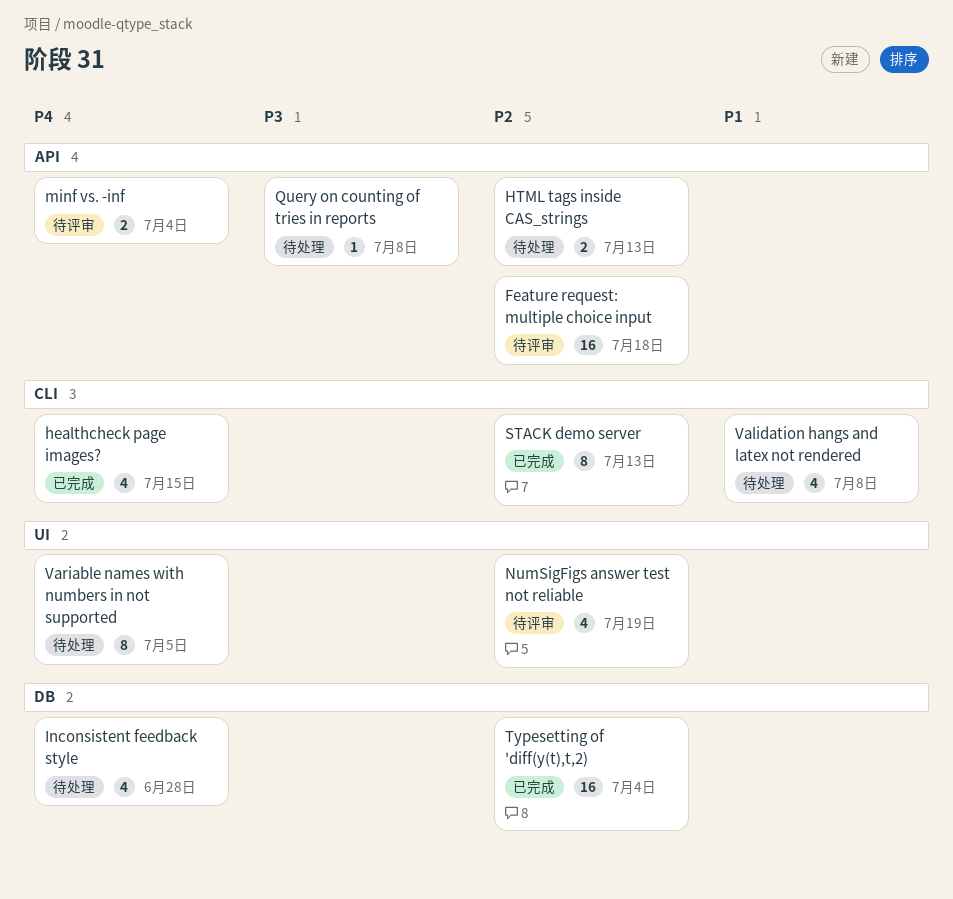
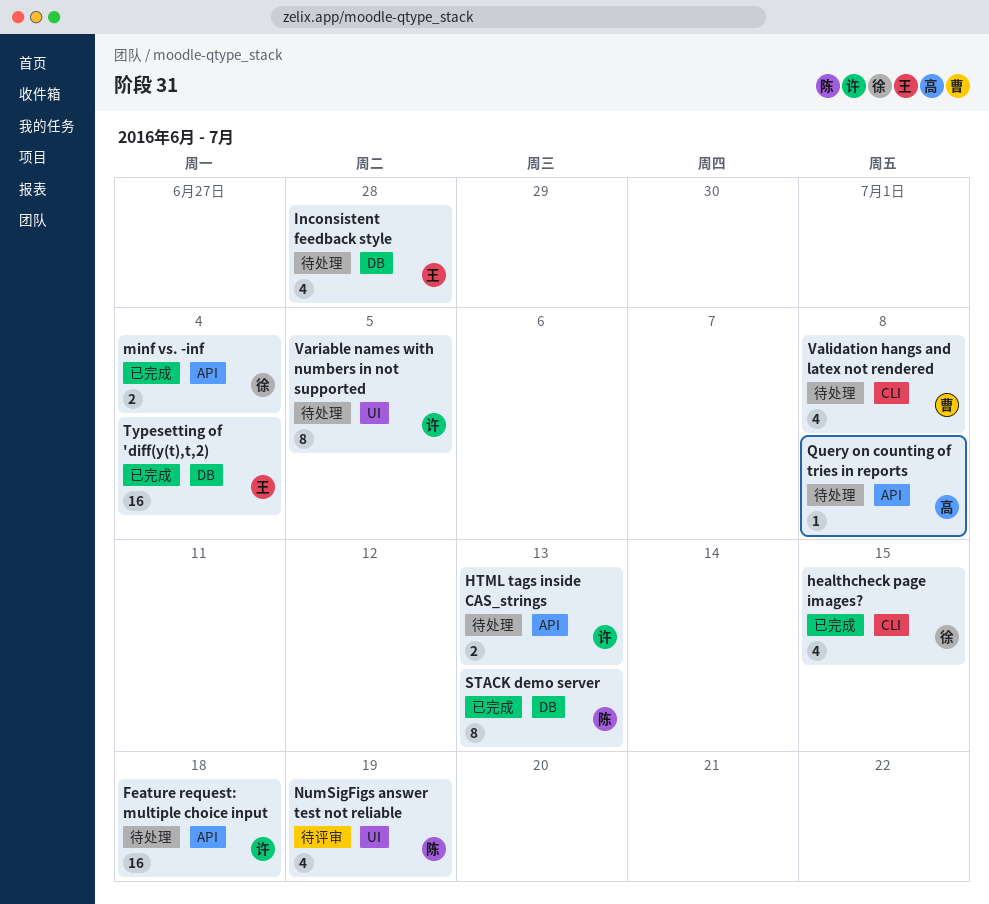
Feature request: multiple choice input, status: 待评审 -> 待处理
minf vs. -inf, status: 待评审 -> 已完成
STACK demo server, label: CLI -> DB

